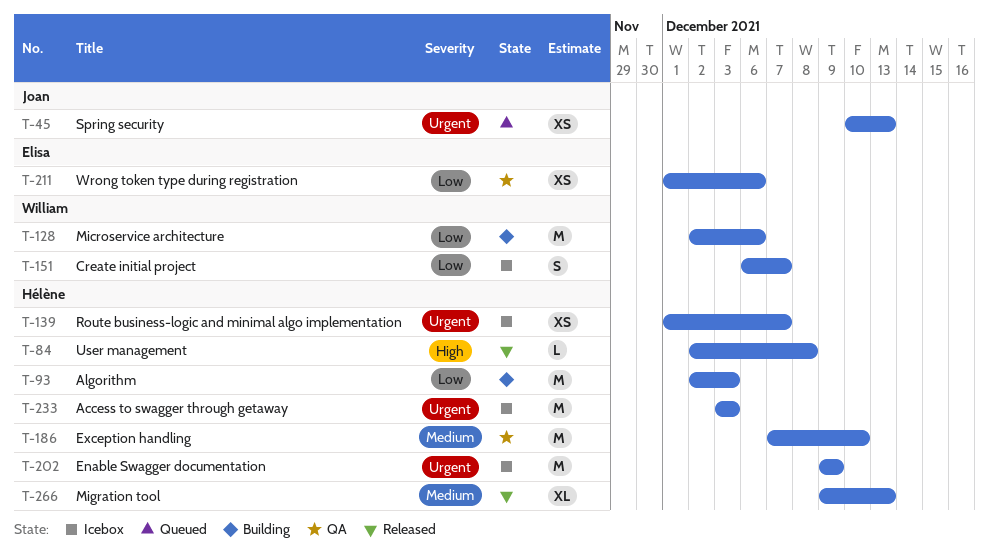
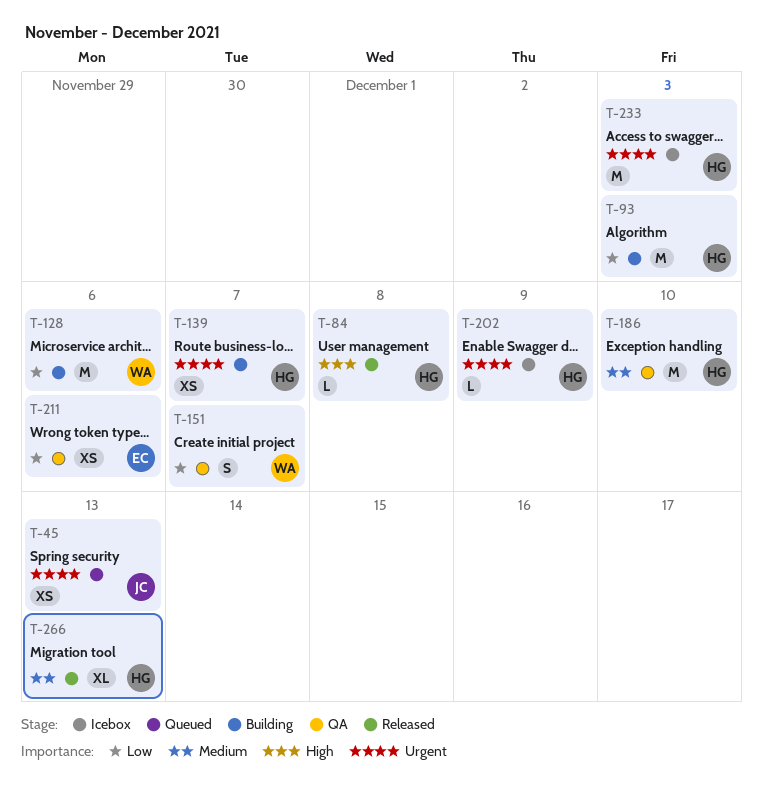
T-139, status: Icebox -> Building
T-151, status: Icebox -> QA
T-202, estimate: M -> L

